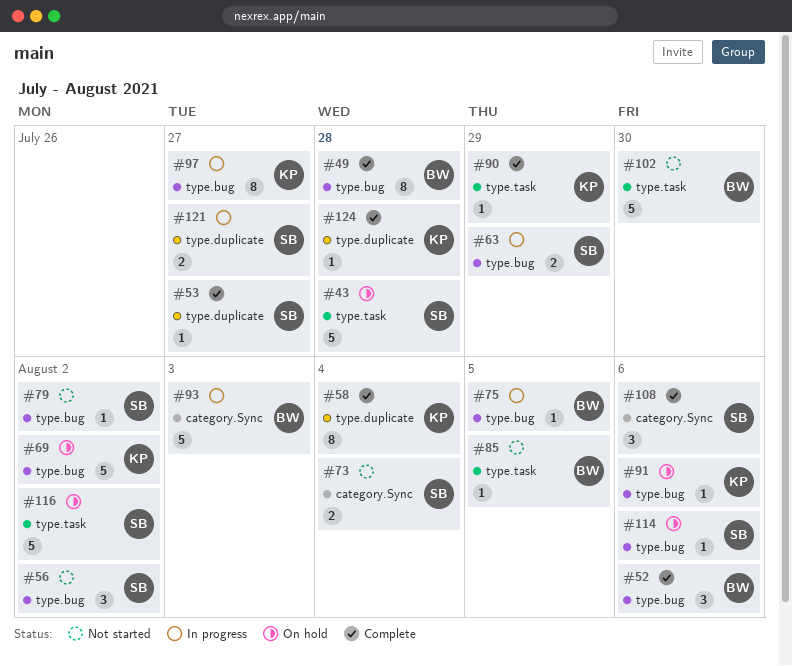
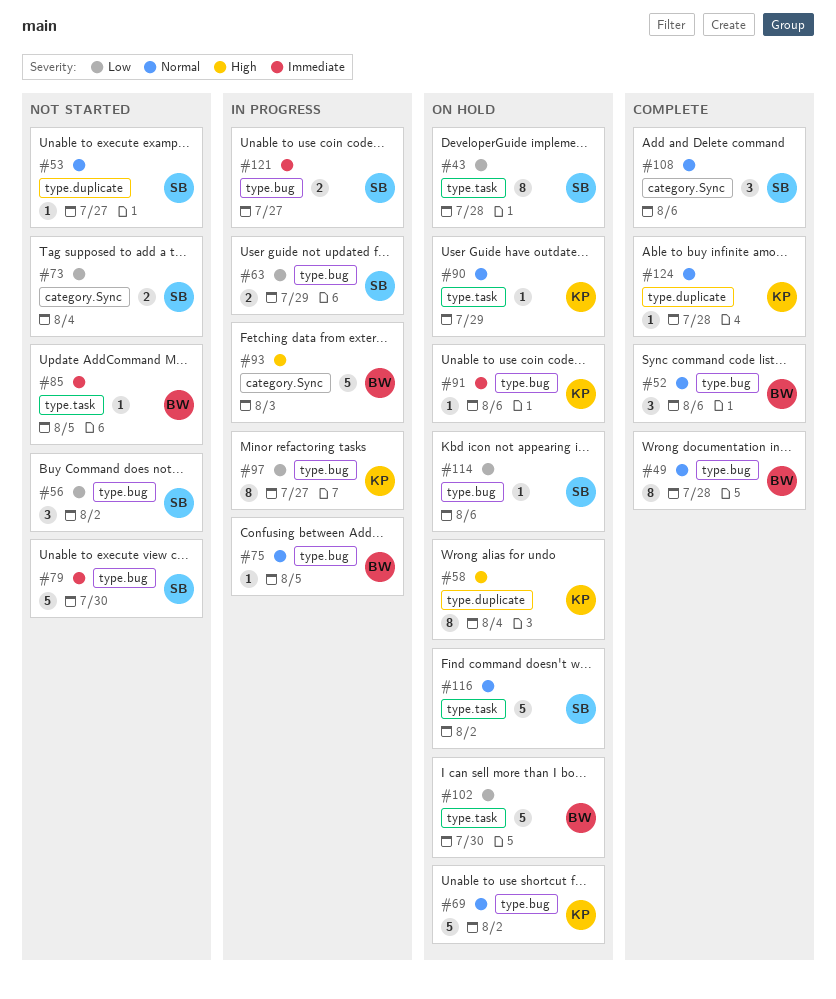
#43, estimate: 5 -> 8
#53, status: Complete -> Not started
#58, status: Complete -> On hold
#79, estimate: 1 -> 5
#79, due: Aug 2 -> Jul 30
#90, status: Complete -> On hold
#102, status: Not started -> On hold
#121, label: type.duplicate -> type.bug

